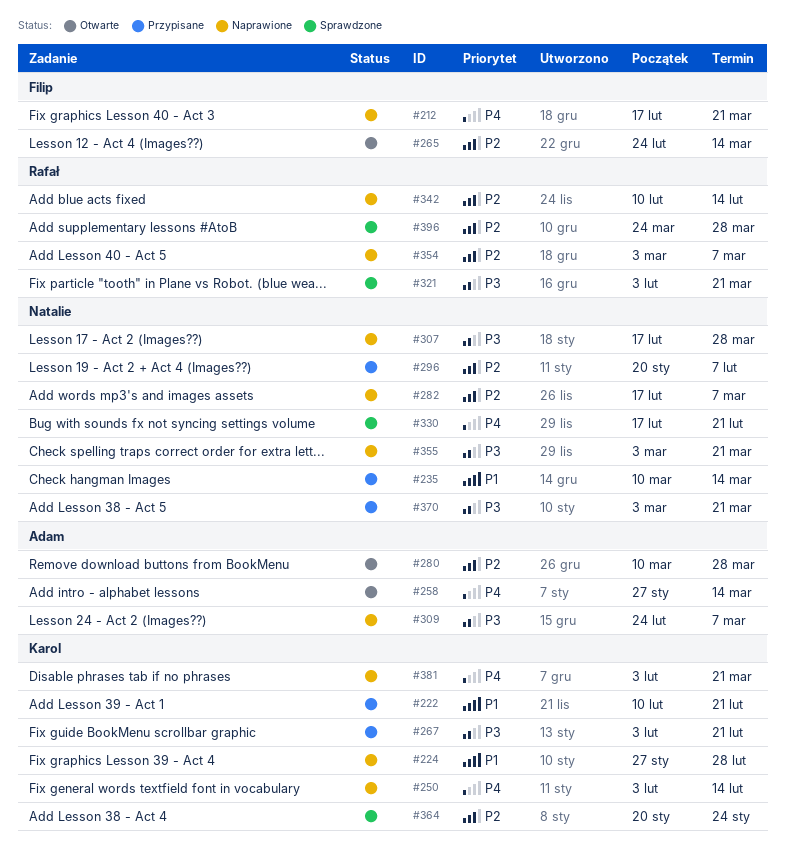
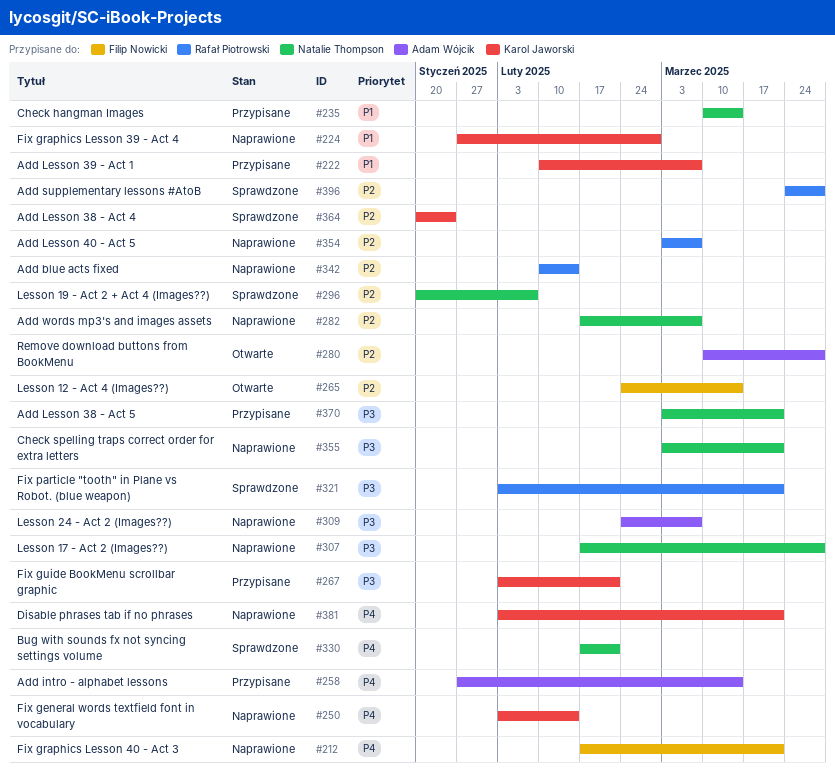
#222, due: Feb 21 -> Mar 7
#258, status: Otwarte -> Przypisane
#296, status: Przypisane -> Sprawdzone

